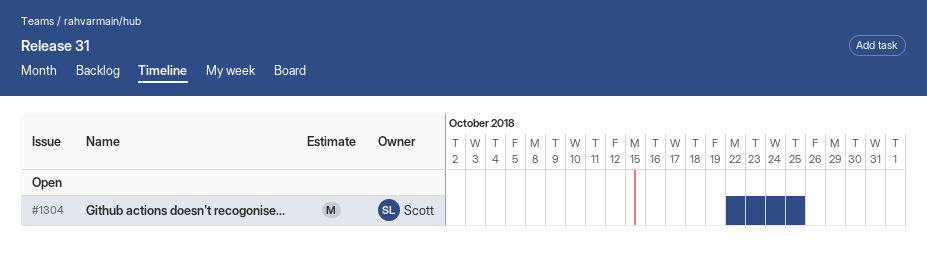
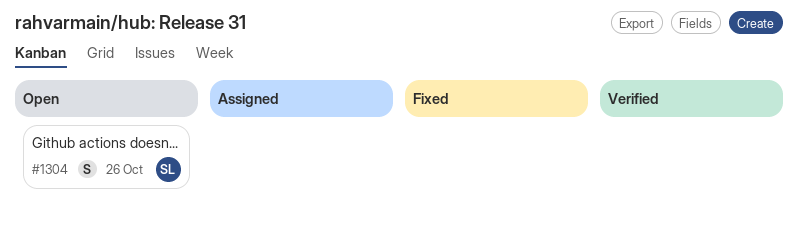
#1304, estimate: M -> S
#1304, due: Oct 25 -> Oct 26

